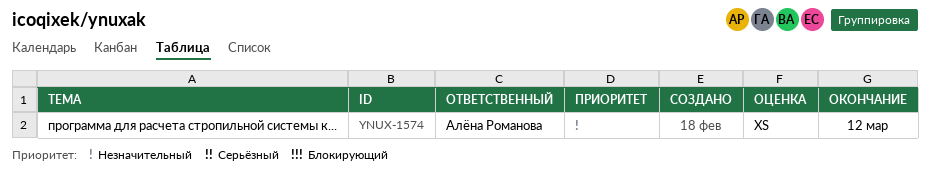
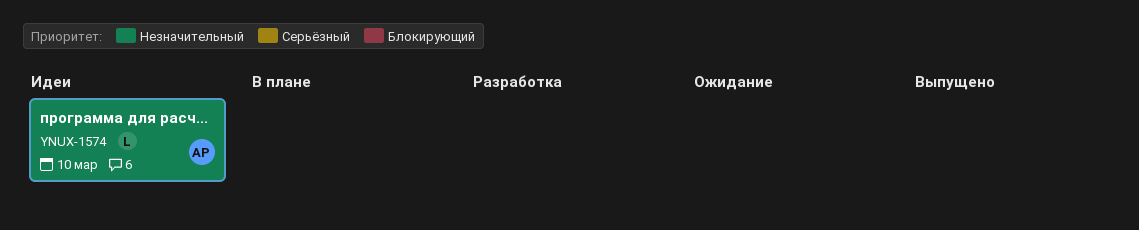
YNUX-1574, estimate: XS -> L
YNUX-1574, due: Mar 12 -> Mar 10

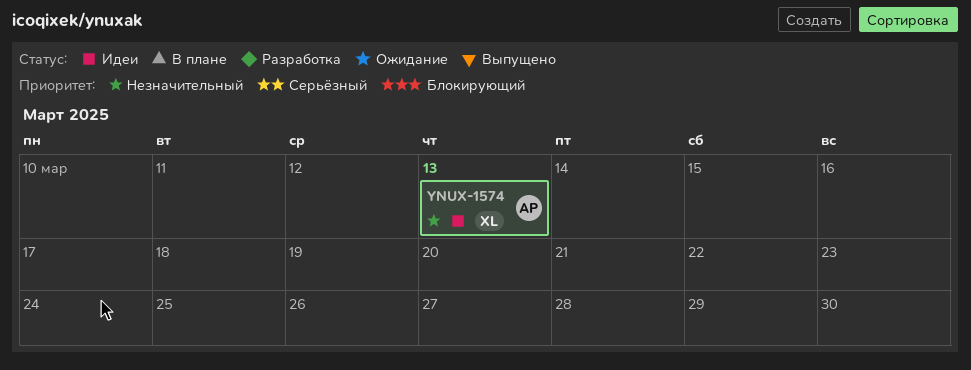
YNUX-1574, estimate: L -> XL
YNUX-1574, due: Mar 10 -> Mar 13

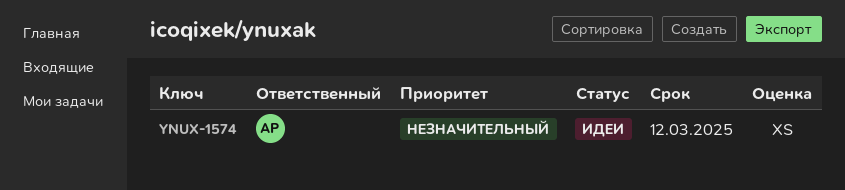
YNUX-1574, estimate: XL -> XS
YNUX-1574, due: Mar 13 -> Mar 12

